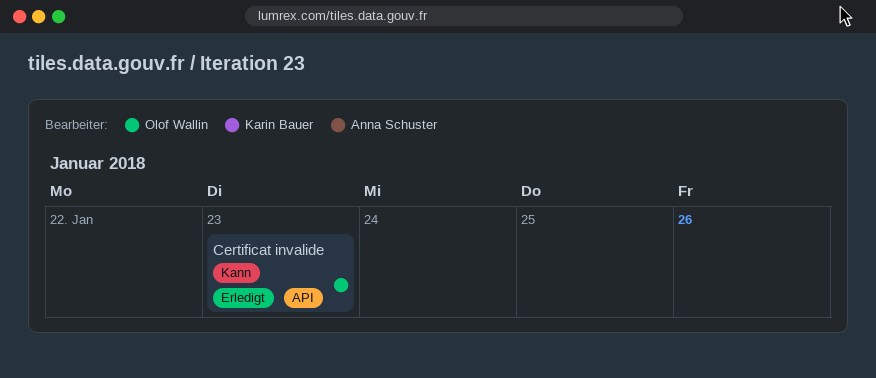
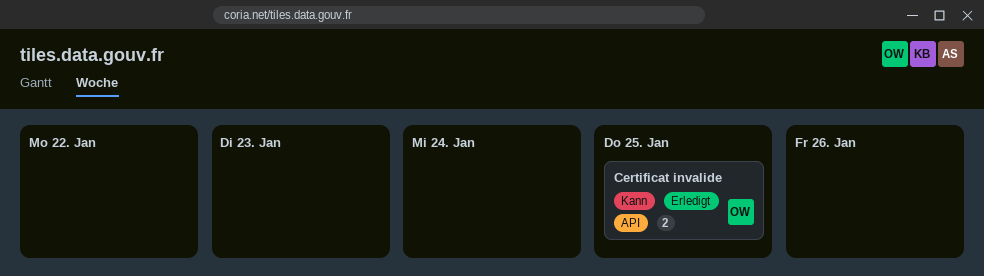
Certificat invalide, due: Jan 23 -> Jan 25

